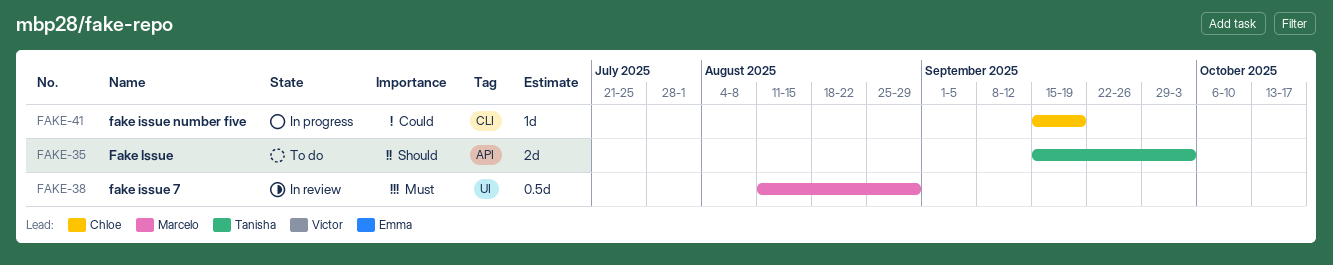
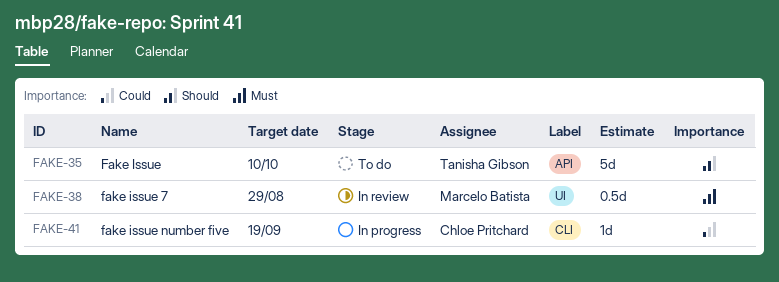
FAKE-35, estimate: 2d -> 5d
FAKE-35, due: Oct 3 -> Oct 10

